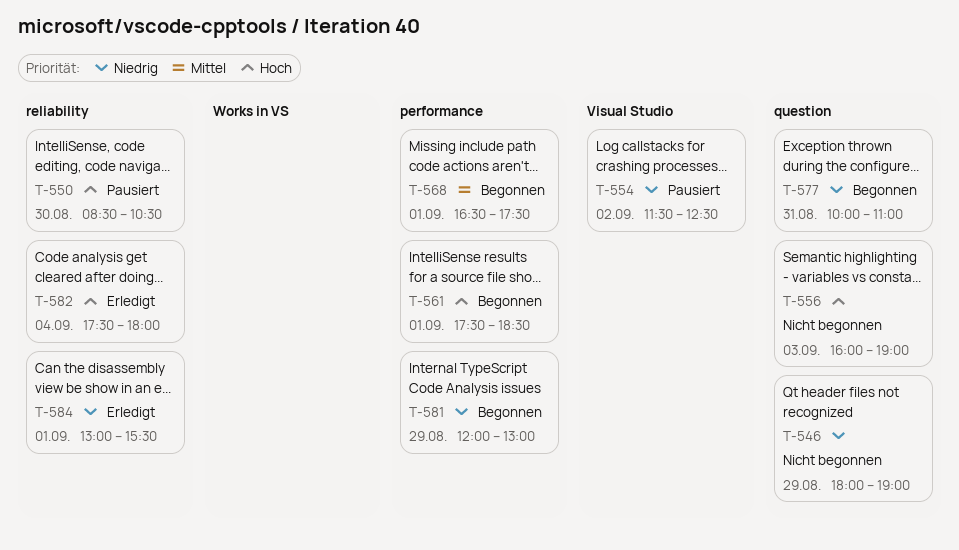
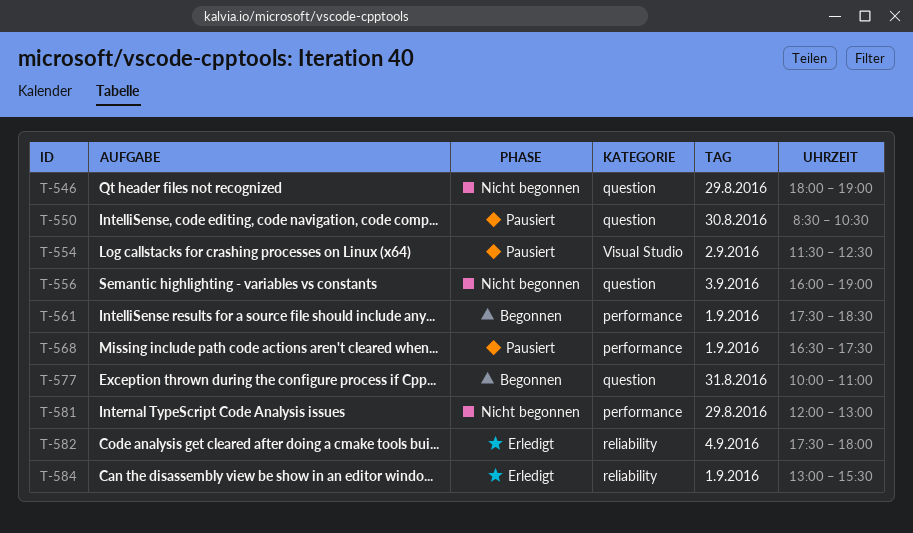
T-550, label: reliability -> question
T-568, status: Begonnen -> Pausiert
T-581, status: Begonnen -> Nicht begonnen

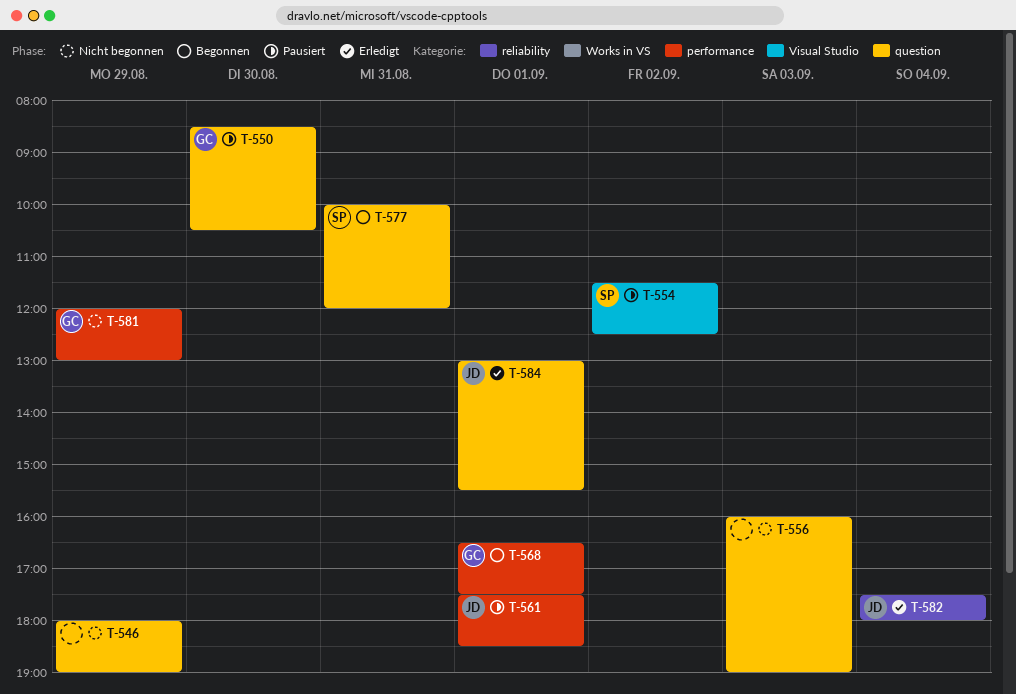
T-561, status: Begonnen -> Pausiert
T-568, status: Pausiert -> Begonnen
T-577, ends: 11:00 -> 12:00
T-584, label: reliability -> question

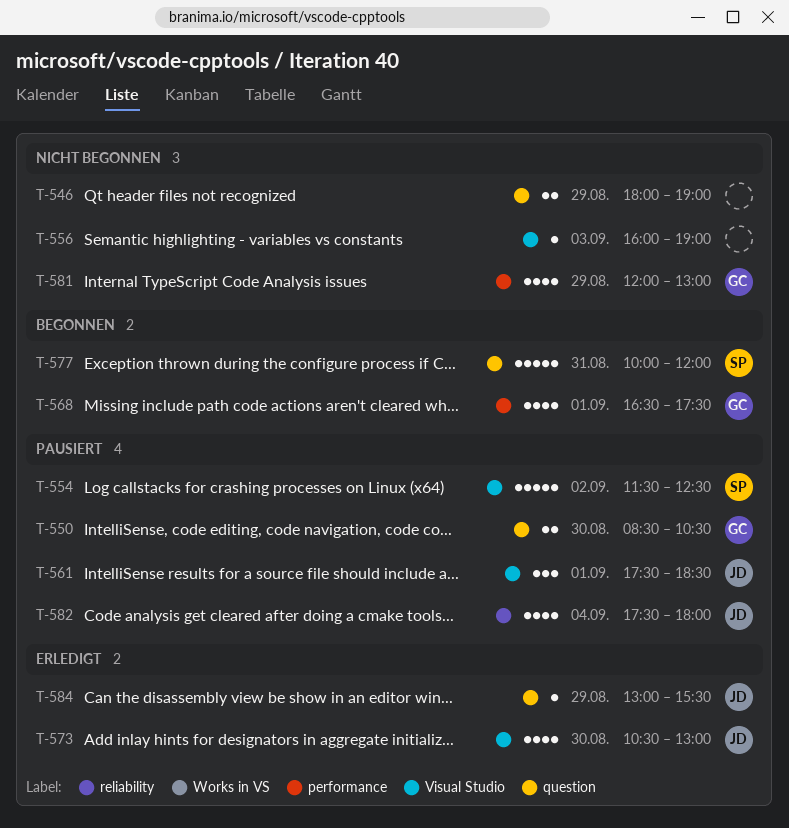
T-556, label: question -> Visual Studio
T-561, label: performance -> Visual Studio
T-573: none -> present
T-582, status: Erledigt -> Pausiert
T-584, day: Sep 1 -> Aug 29

